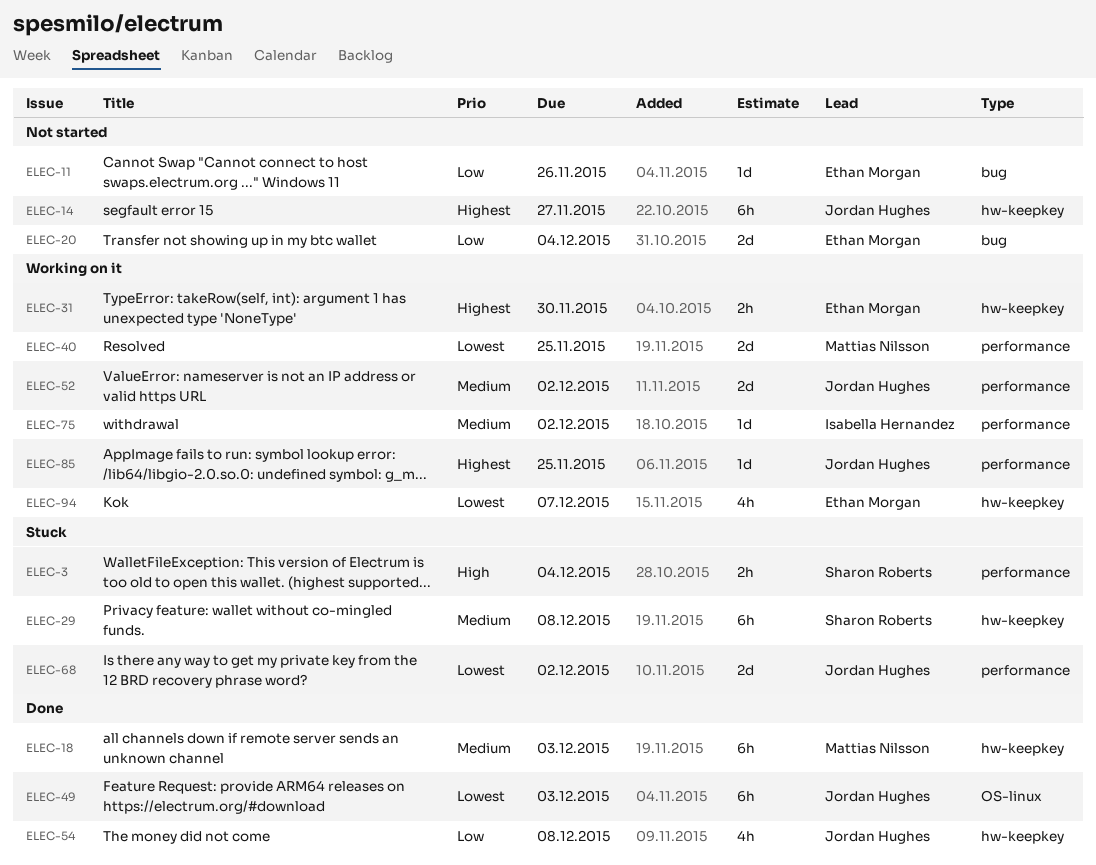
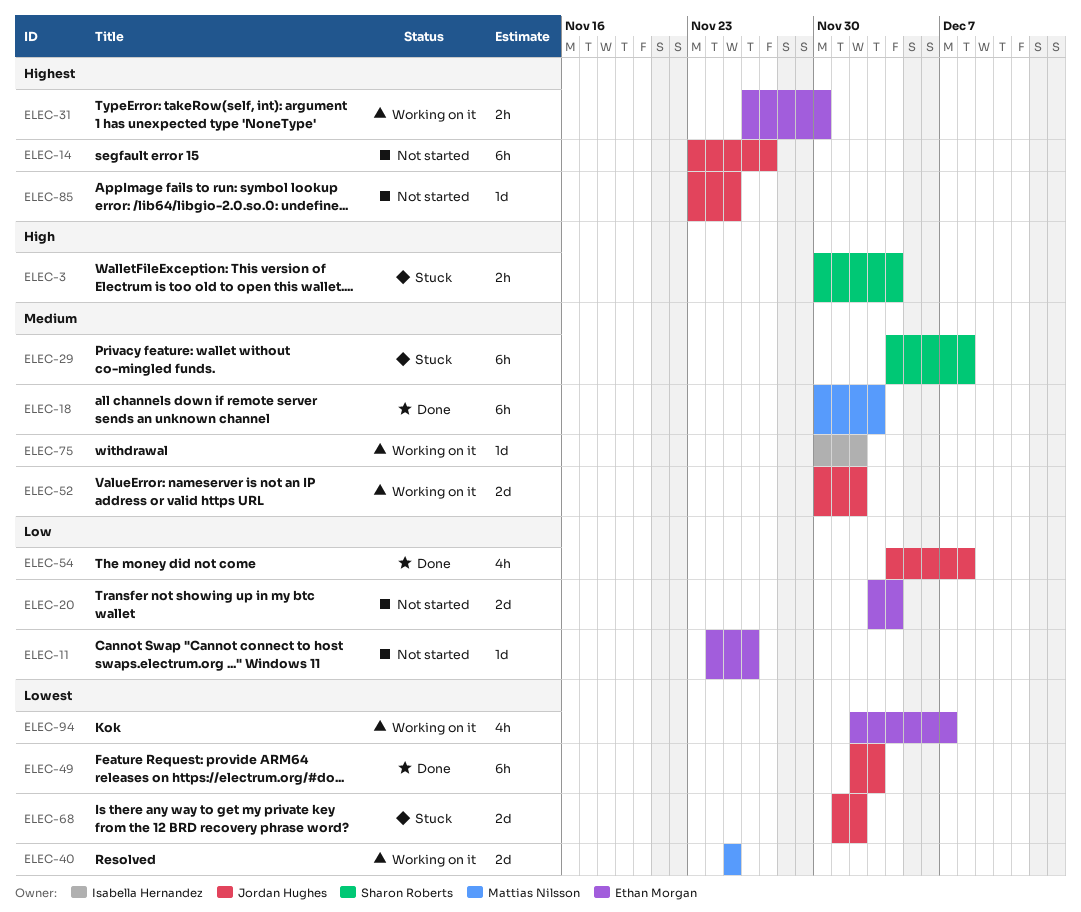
ELEC-85, status: Working on it -> Not started

